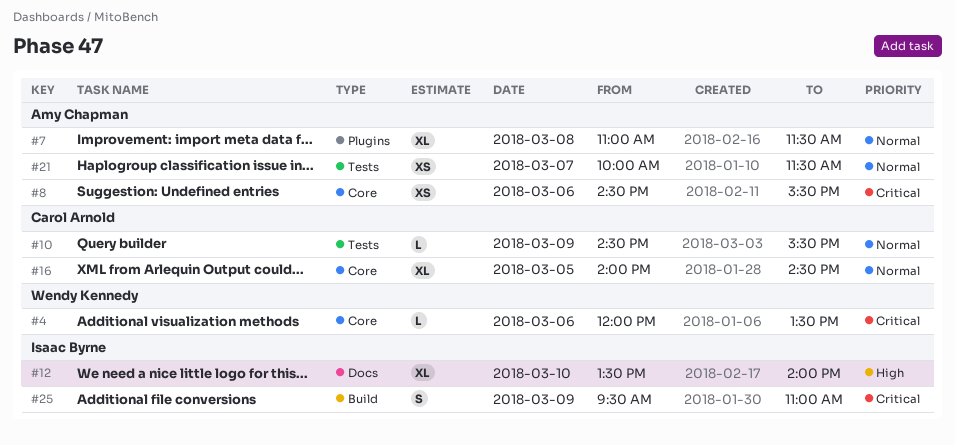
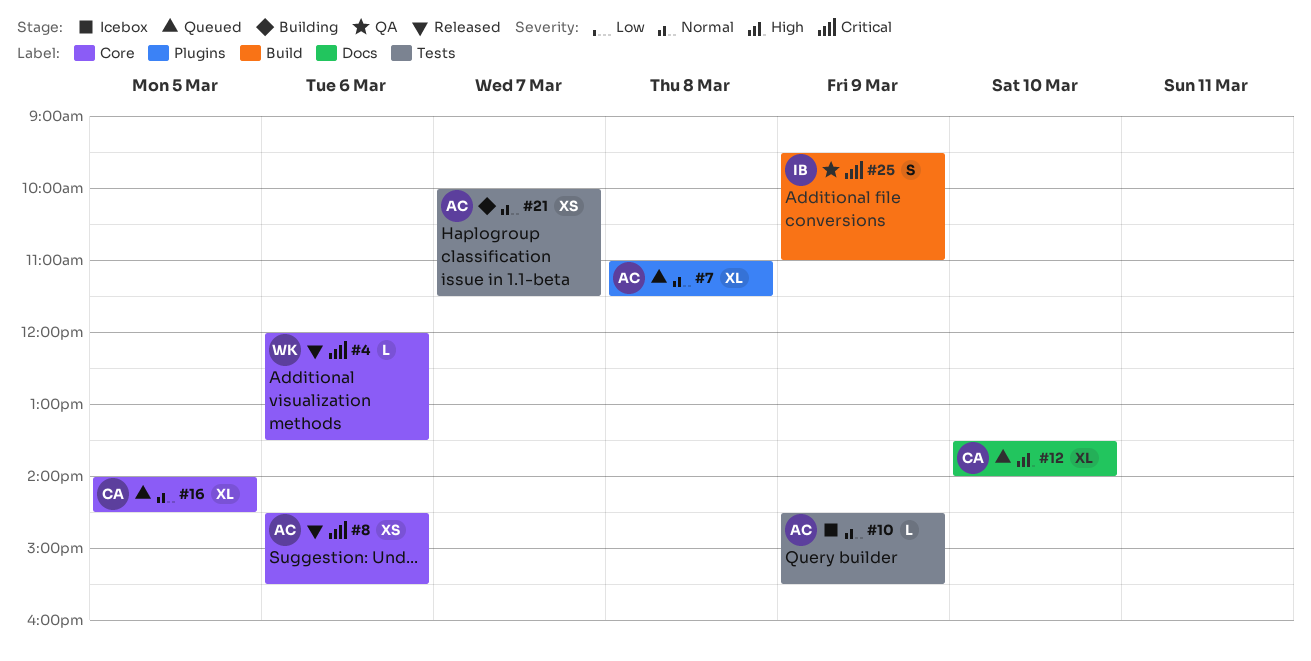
#10, owner: Carol Arnold -> Amy Chapman
#12, owner: Isaac Byrne -> Carol Arnold

